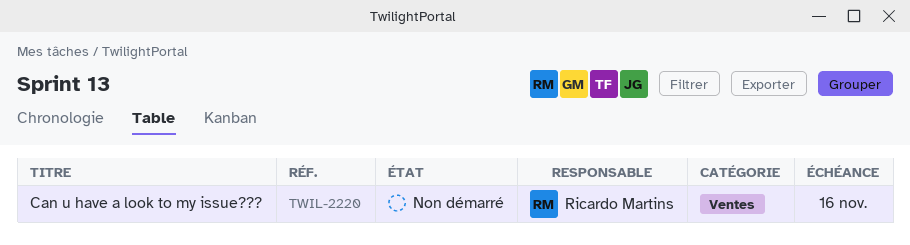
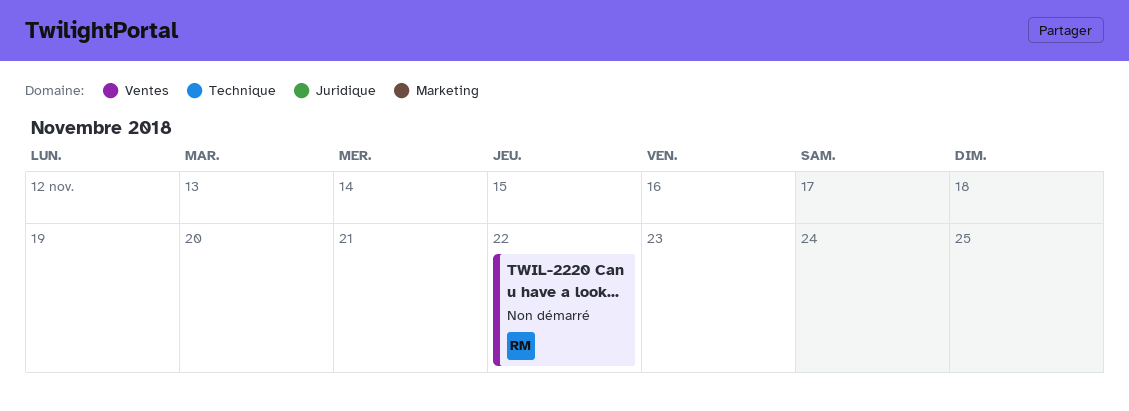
TWIL-2220, due: Nov 16 -> Nov 22

